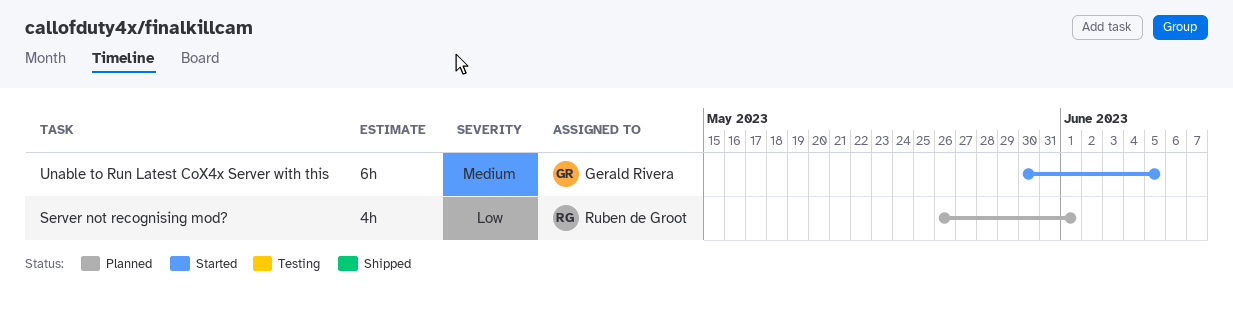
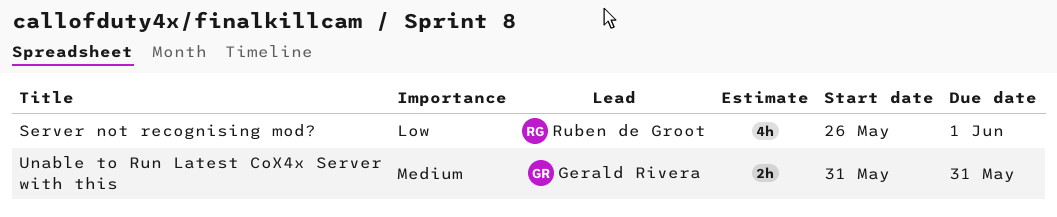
Unable to Run Latest CoX4x Server with this, estimate: 6h -> 2h
Unable to Run Latest CoX4x Server with this, start: May 30 -> May 31
Unable to Run Latest CoX4x Server with this, due: Jun 5 -> May 31

